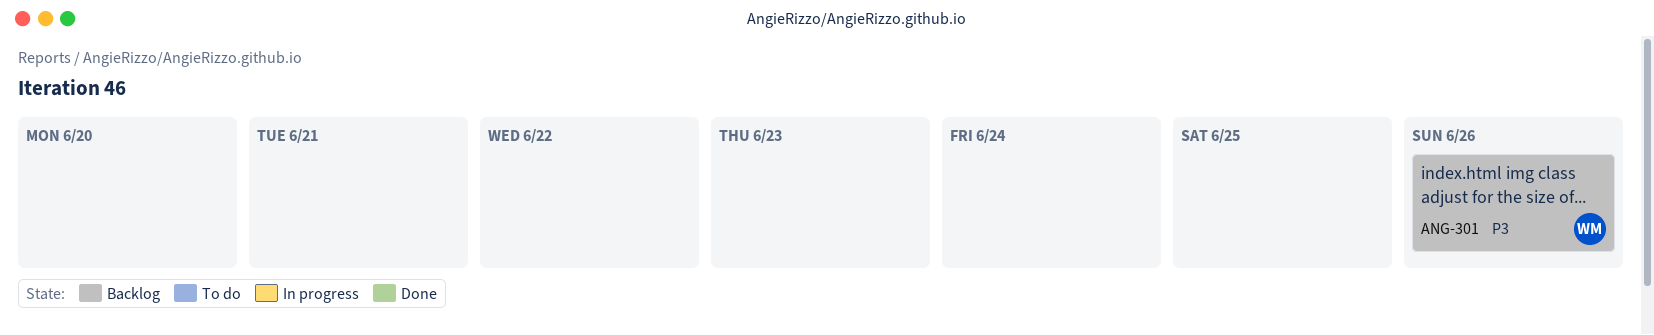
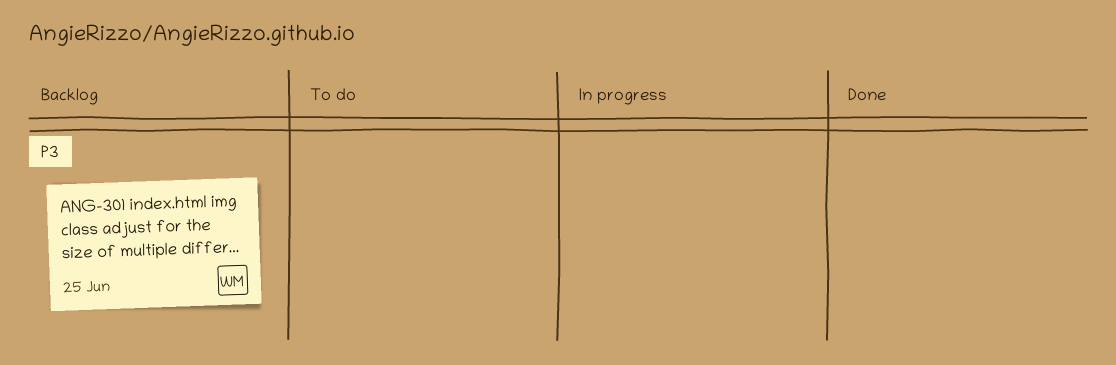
ANG-301, due: Jun 26 -> Jun 25

